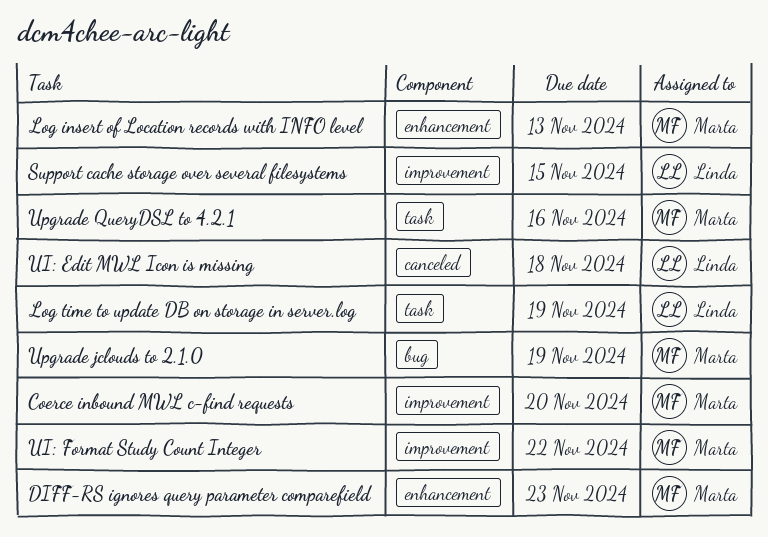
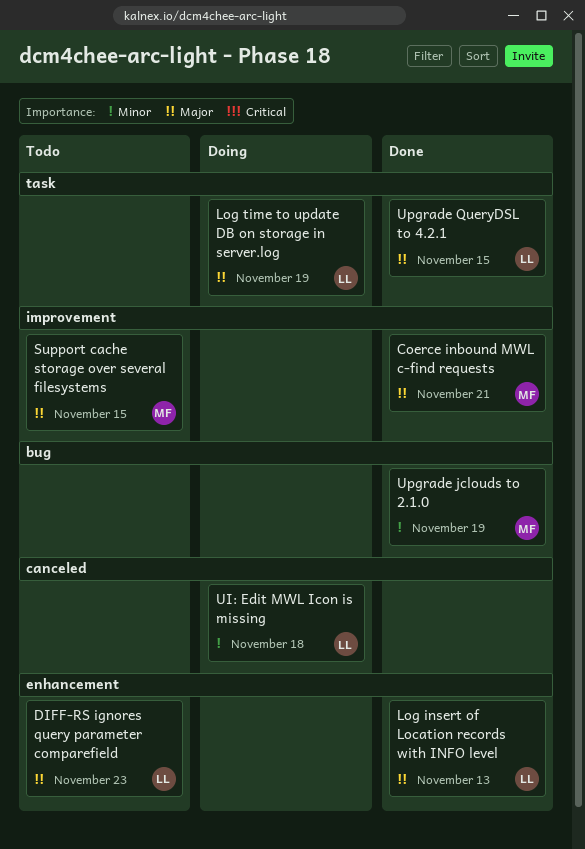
Coerce inbound MWL c-find requests, due: Nov 20 -> Nov 21
DIFF-RS ignores query parameter comparefield, owner: Marta -> Linda
Log insert of Location records with INFO level, owner: Marta -> Linda
Support cache storage over several filesystems, owner: Linda -> Marta
UI: Format Study Count Integer: present -> none
Upgrade QueryDSL to 4.2.1, owner: Marta -> Linda
Upgrade QueryDSL to 4.2.1, due: Nov 16 -> Nov 15

